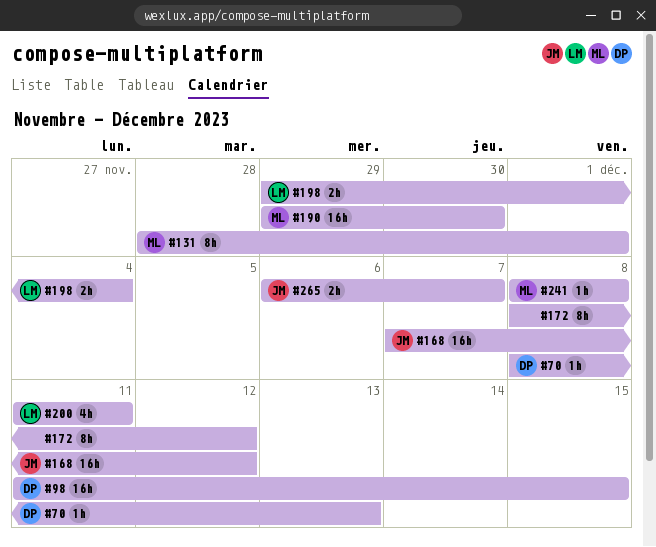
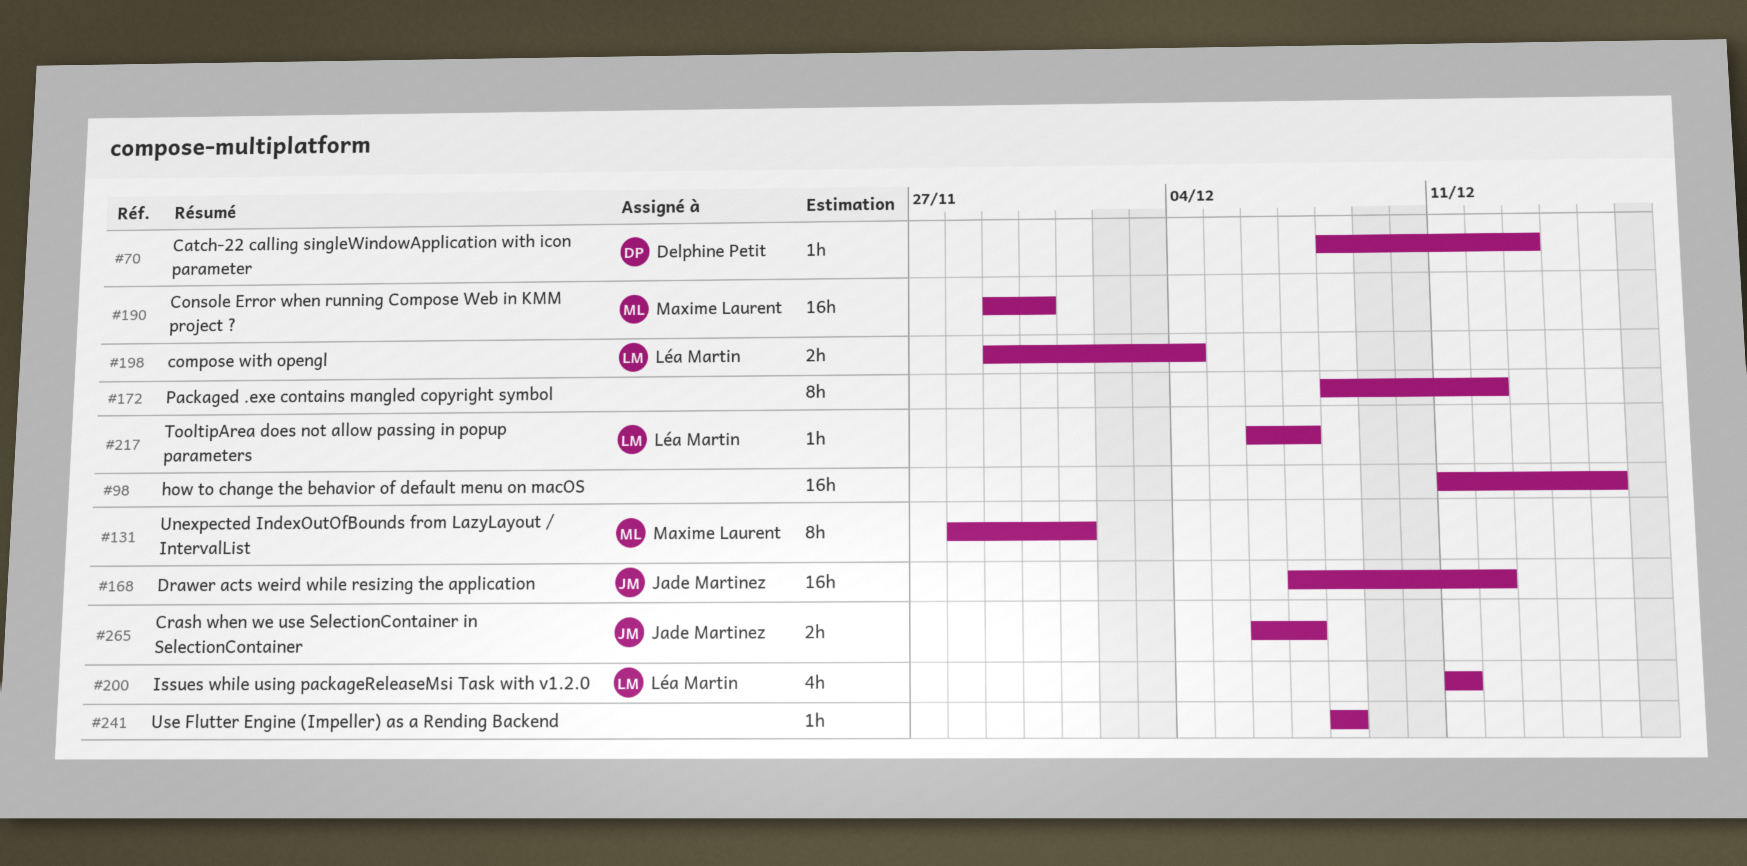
#98, owner: Delphine Petit -> none
#217: none -> present
#241, owner: Maxime Laurent -> none

